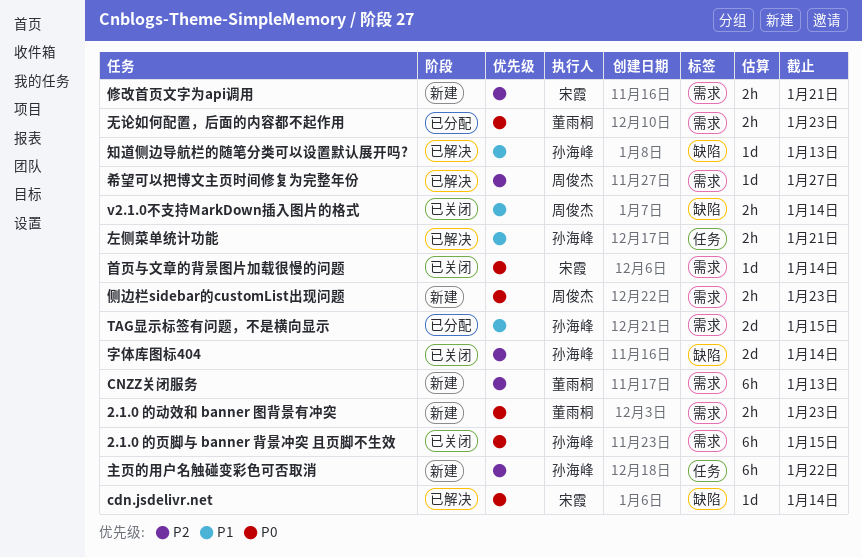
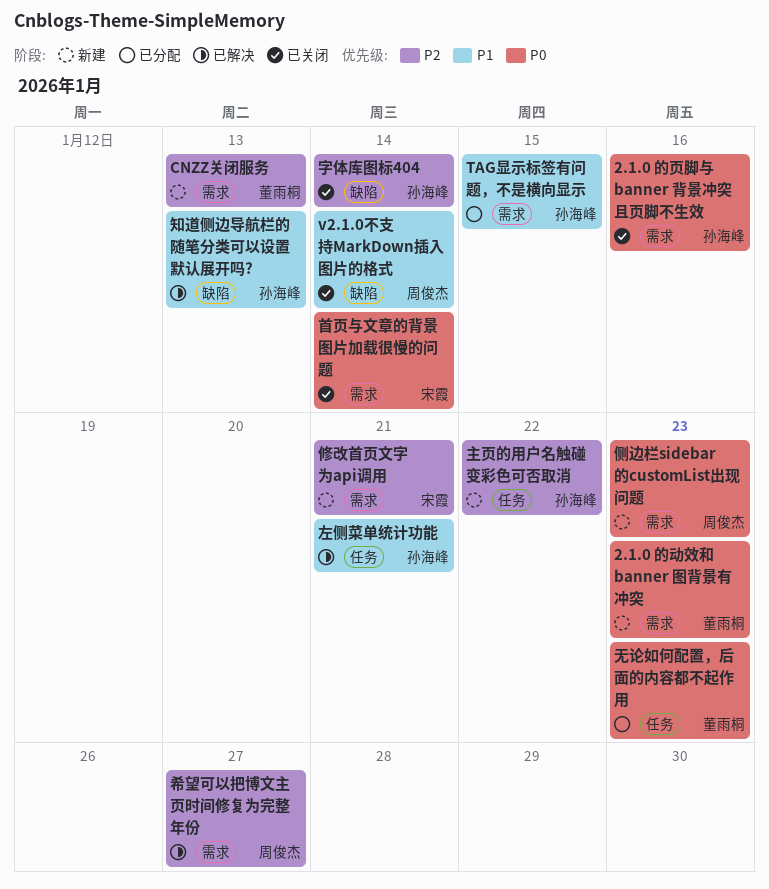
2.1.0 的页脚与 banner 背景冲突 且页脚不生效, due: Jan 15 -> Jan 16
cdn.jsdelivr.net: present -> none
无论如何配置，后面的内容都不起作用, label: 需求 -> 任务

